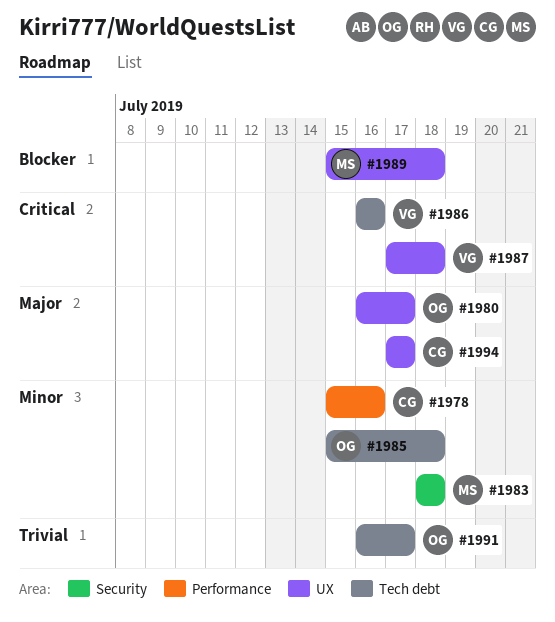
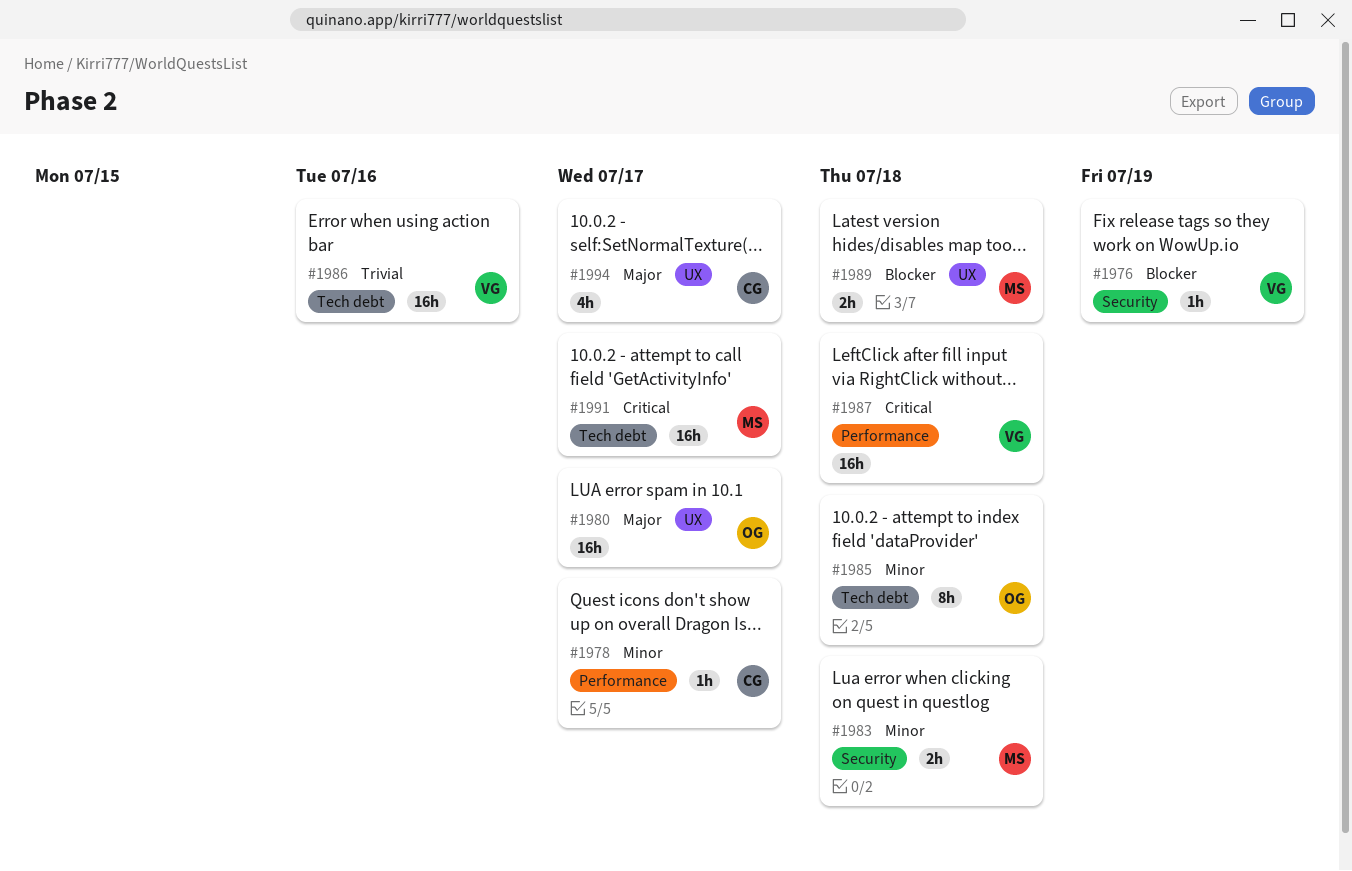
#1976: none -> present
#1978, due: Jul 16 -> Jul 17
#1986, priority: Critical -> Trivial
#1987, label: UX -> Performance
#1991, owner: OG -> MS
#1991, priority: Trivial -> Critical

